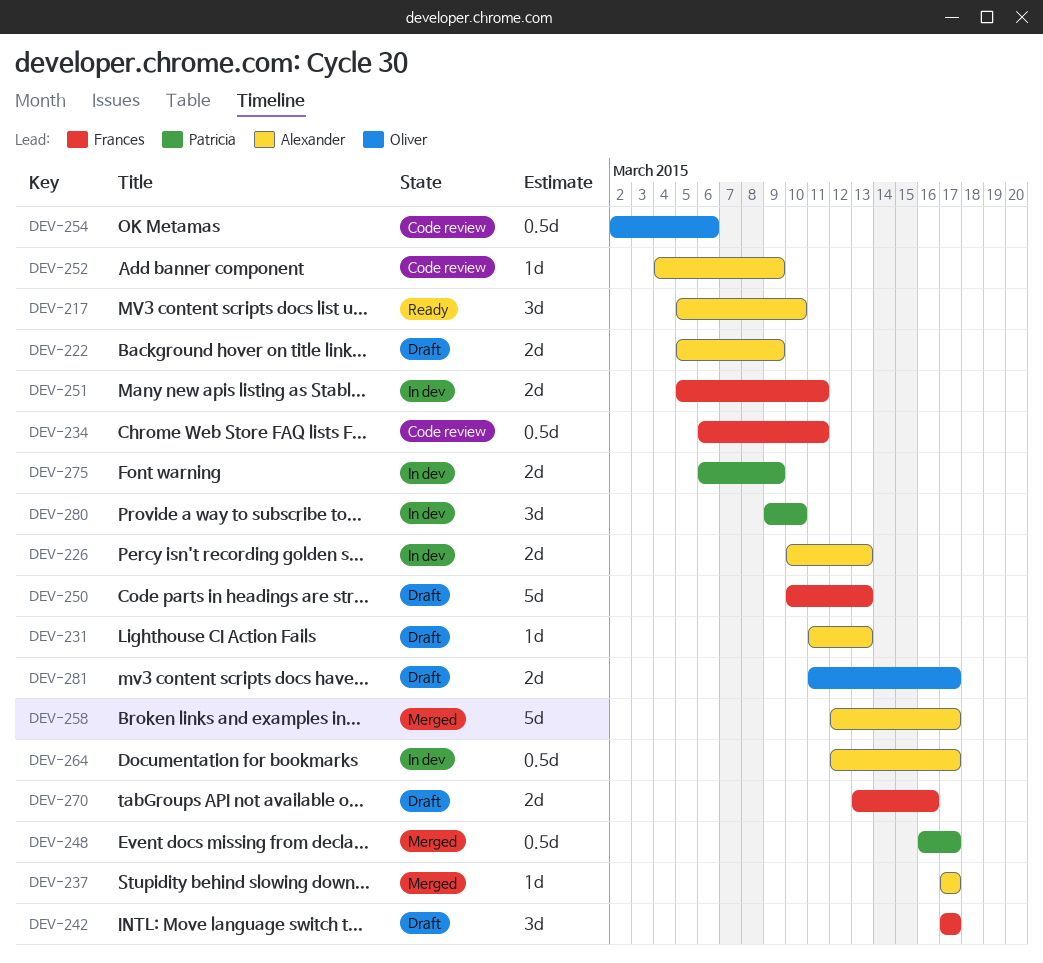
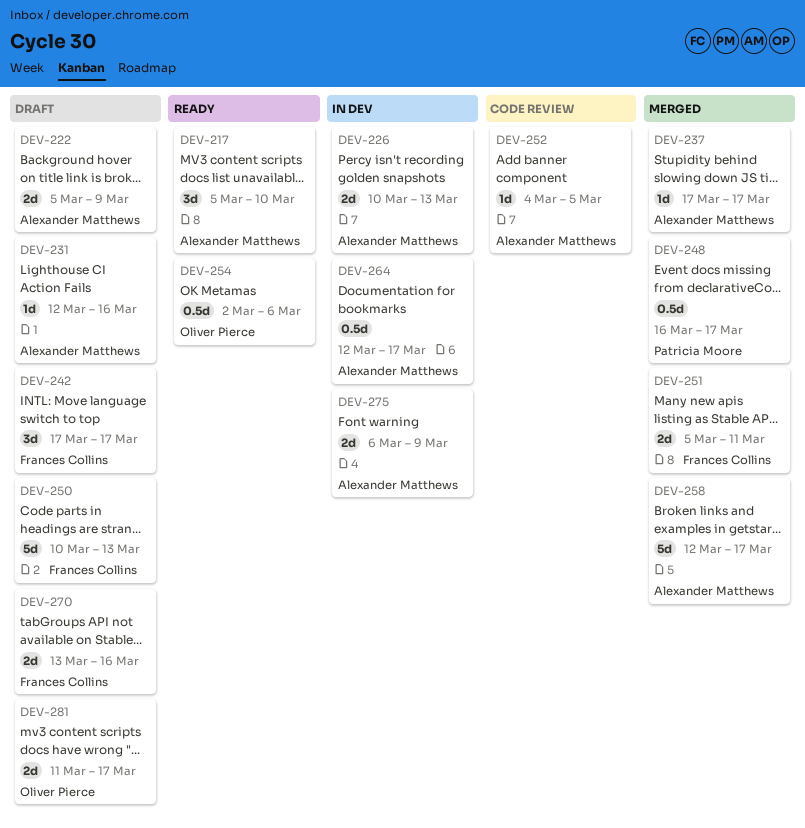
DEV-231, start: Mar 11 -> Mar 12
DEV-231, due: Mar 13 -> Mar 16
DEV-234: present -> none
DEV-251, status: In dev -> Merged
DEV-252, due: Mar 9 -> Mar 5
DEV-254, status: Code review -> Ready
DEV-275, owner: Patricia Moore -> Alexander Matthews
DEV-280: present -> none

